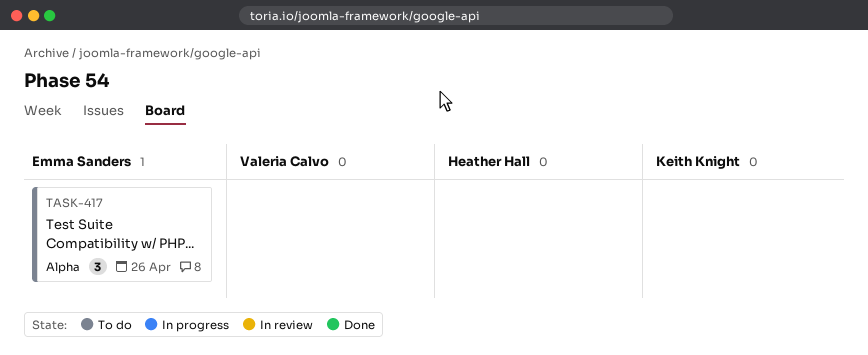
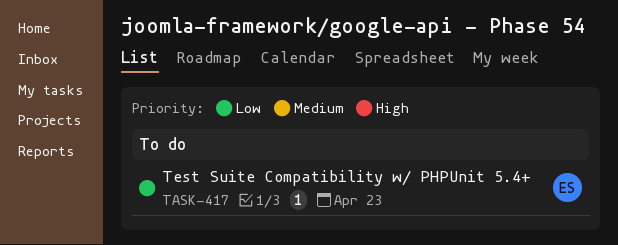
TASK-417, estimate: 3 -> 1
TASK-417, due: Apr 26 -> Apr 23

